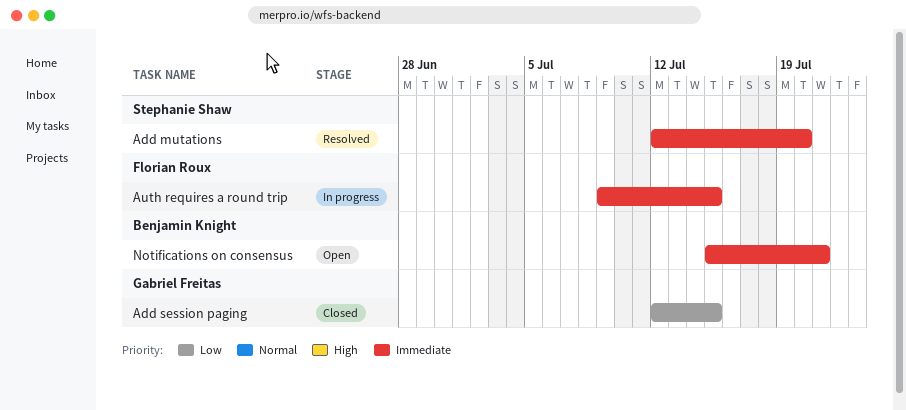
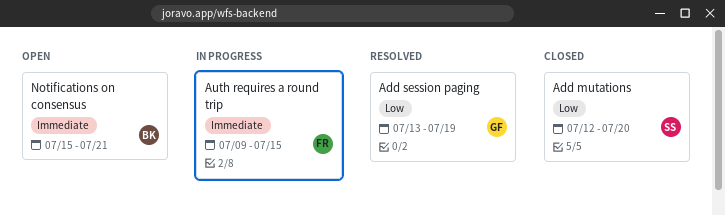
Add mutations, status: Resolved -> Closed
Add mutations, priority: Immediate -> Low
Add session paging, status: Closed -> Resolved
Add session paging, start: Jul 12 -> Jul 13
Add session paging, due: Jul 15 -> Jul 19

